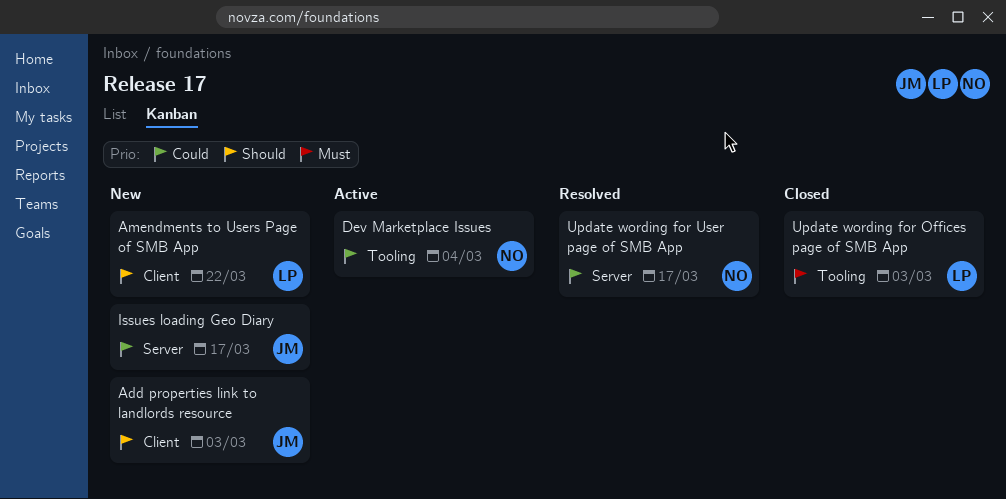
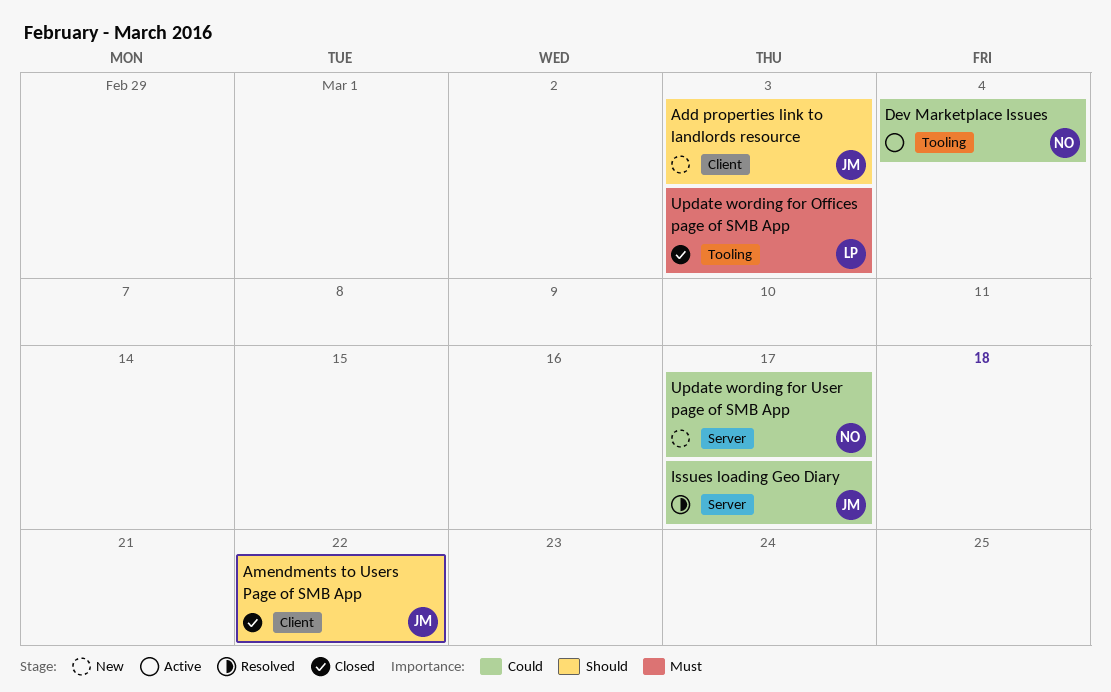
Amendments to Users Page of SMB App, status: New -> Closed
Amendments to Users Page of SMB App, owner: LP -> JM
Issues loading Geo Diary, status: New -> Resolved
Update wording for User page of SMB App, status: Resolved -> New

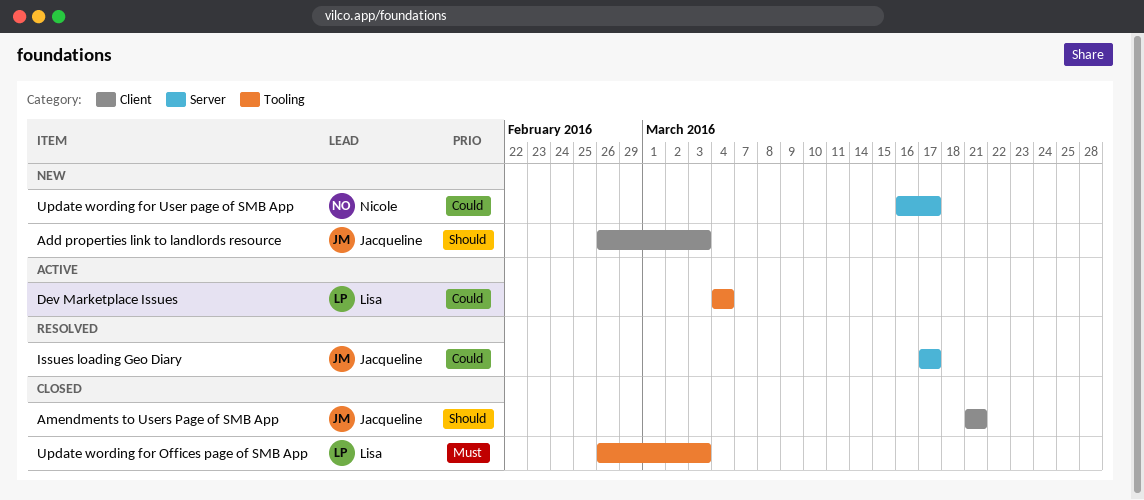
Amendments to Users Page of SMB App, due: Mar 22 -> Mar 21
Dev Marketplace Issues, owner: Nicole -> Lisa

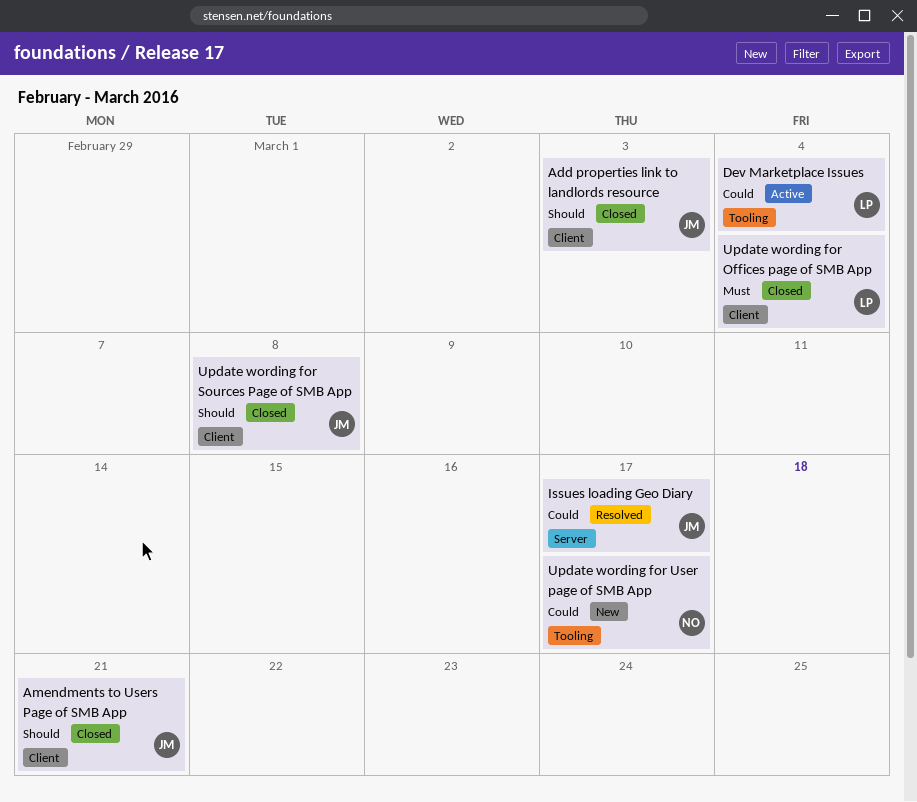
Add properties link to landlords resource, status: New -> Closed
Update wording for Offices page of SMB App, label: Tooling -> Client
Update wording for Offices page of SMB App, due: Mar 3 -> Mar 4
Update wording for Sources Page of SMB App: none -> present
Update wording for User page of SMB App, label: Server -> Tooling

